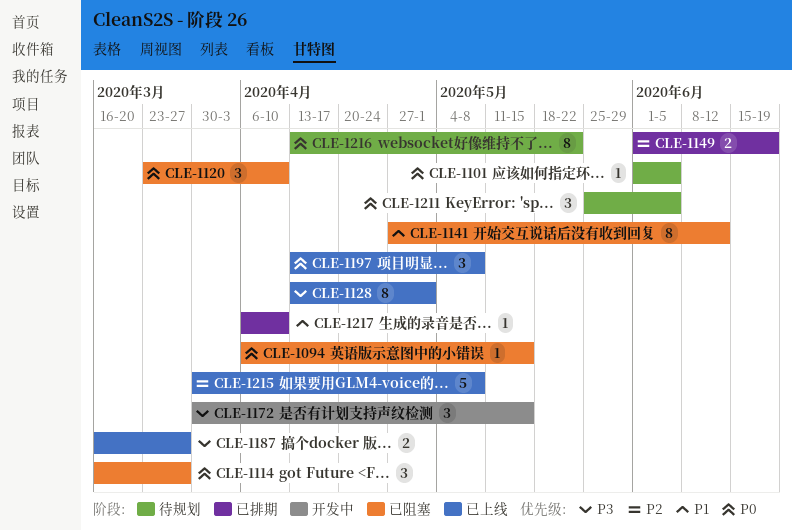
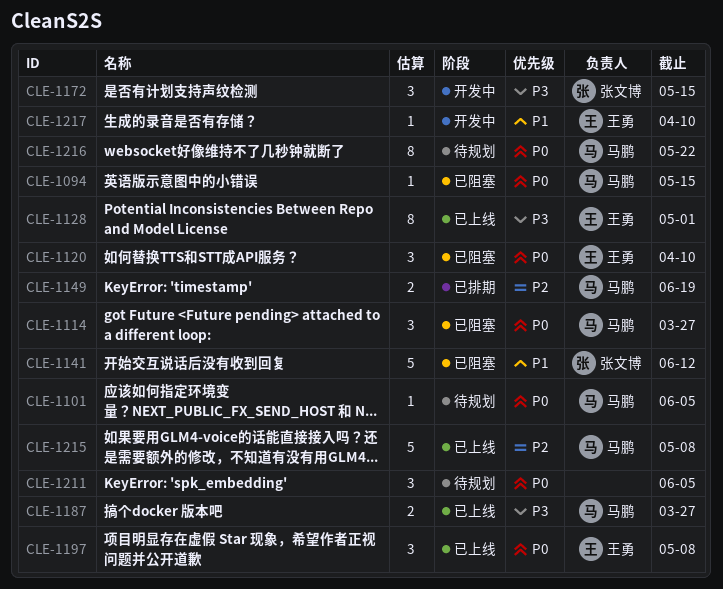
CLE-1141, estimate: 8 -> 5
CLE-1217, status: 已排期 -> 开发中

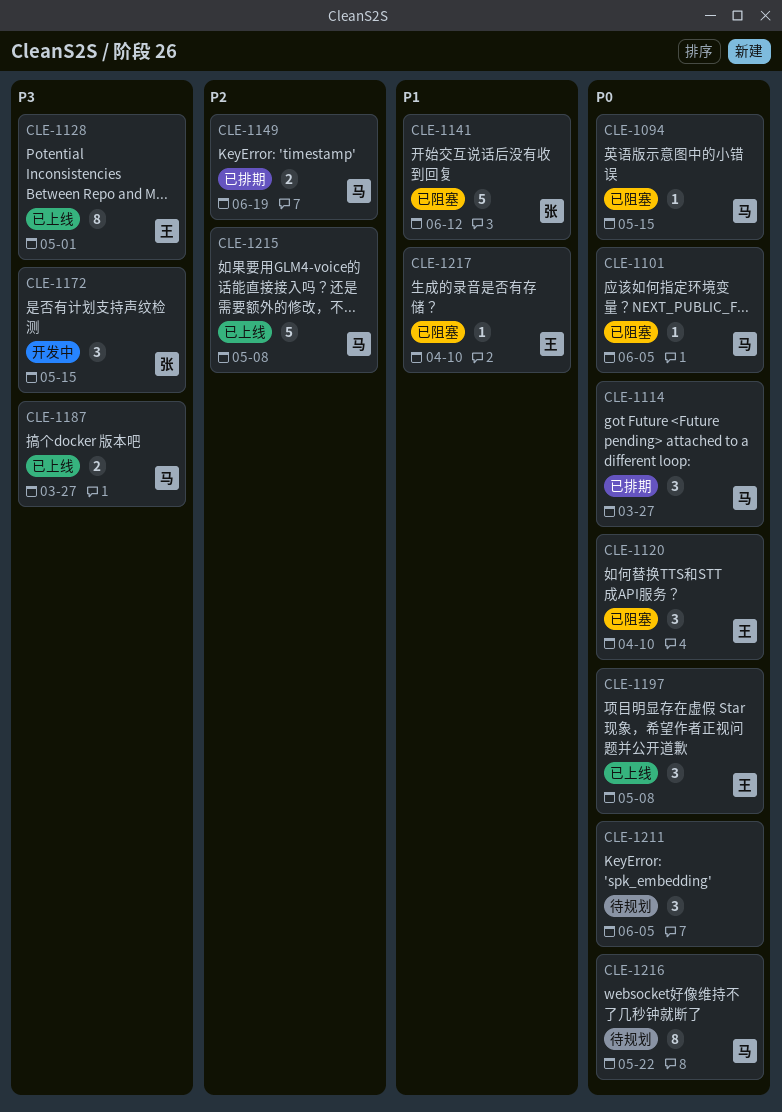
CLE-1101, status: 待规划 -> 已阻塞
CLE-1114, status: 已阻塞 -> 已排期
CLE-1217, status: 开发中 -> 已阻塞

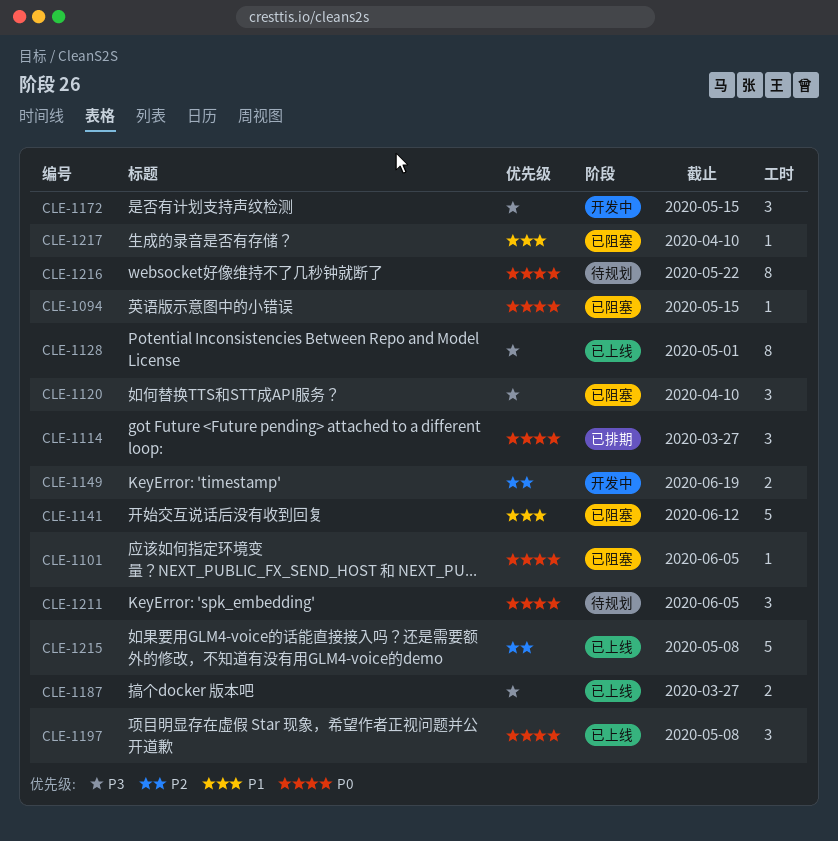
CLE-1120, priority: P0 -> P3
CLE-1149, status: 已排期 -> 开发中

